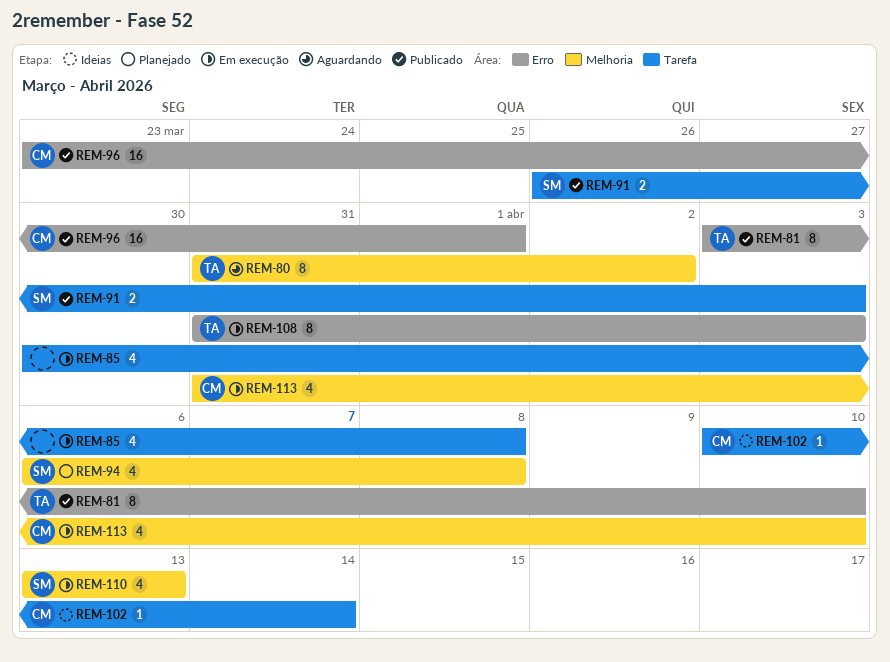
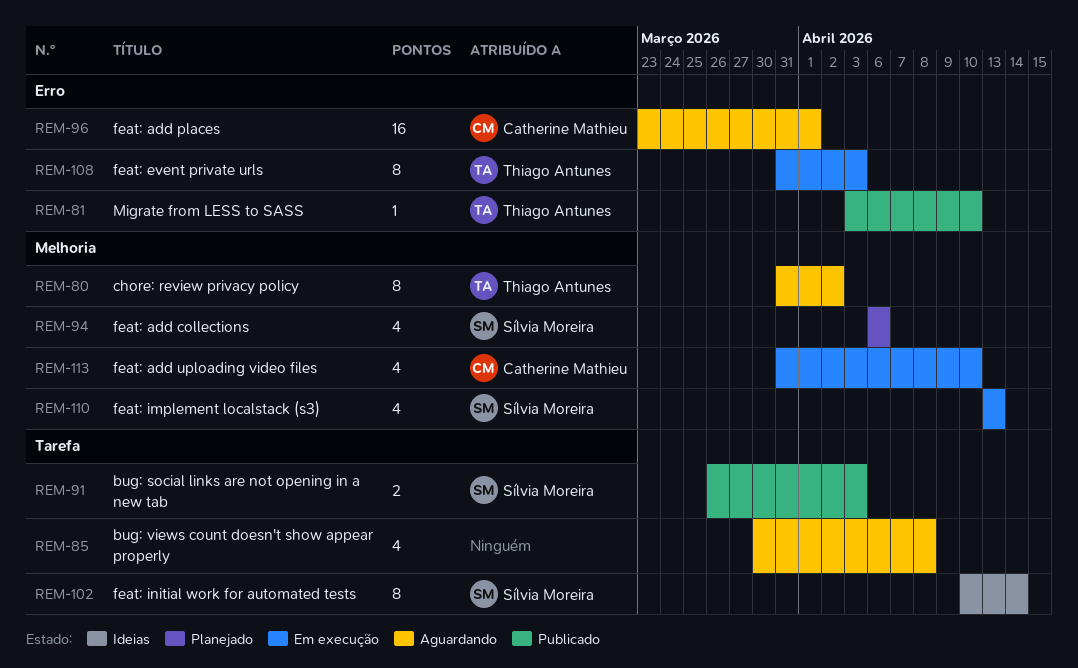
REM-81, estimate: 8 -> 1
REM-85, status: Em execução -> Aguardando
REM-94, due: Apr 8 -> Apr 6
REM-96, status: Publicado -> Aguardando
REM-102, owner: Catherine Mathieu -> Sílvia Moreira
REM-102, estimate: 1 -> 8

